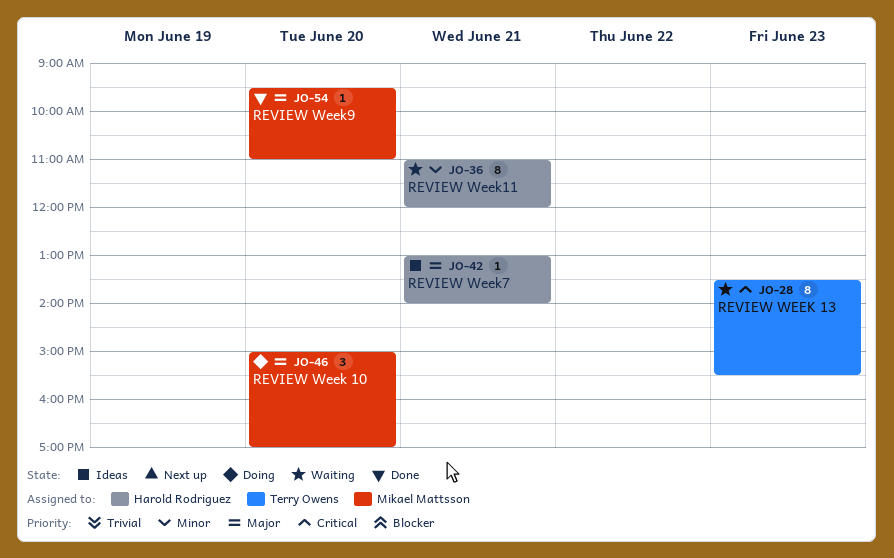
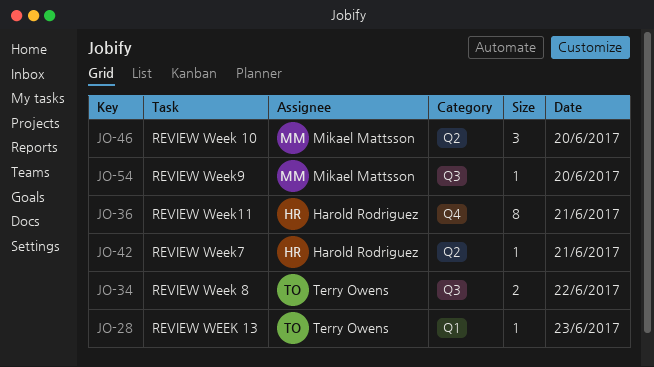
JO-28, estimate: 8 -> 1
JO-34: none -> present

